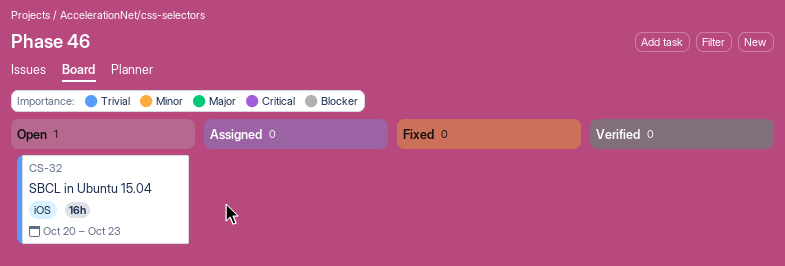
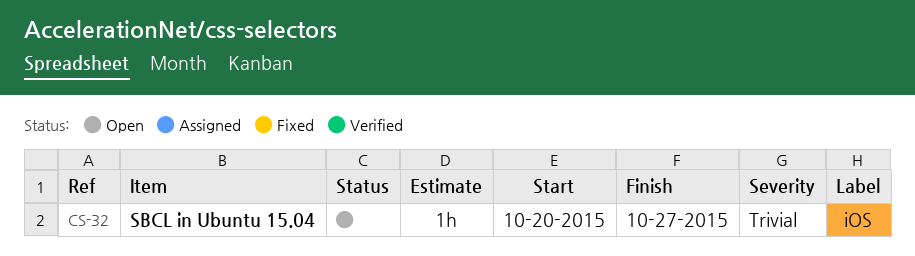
CS-32, estimate: 16h -> 1h
CS-32, due: Oct 23 -> Oct 27

